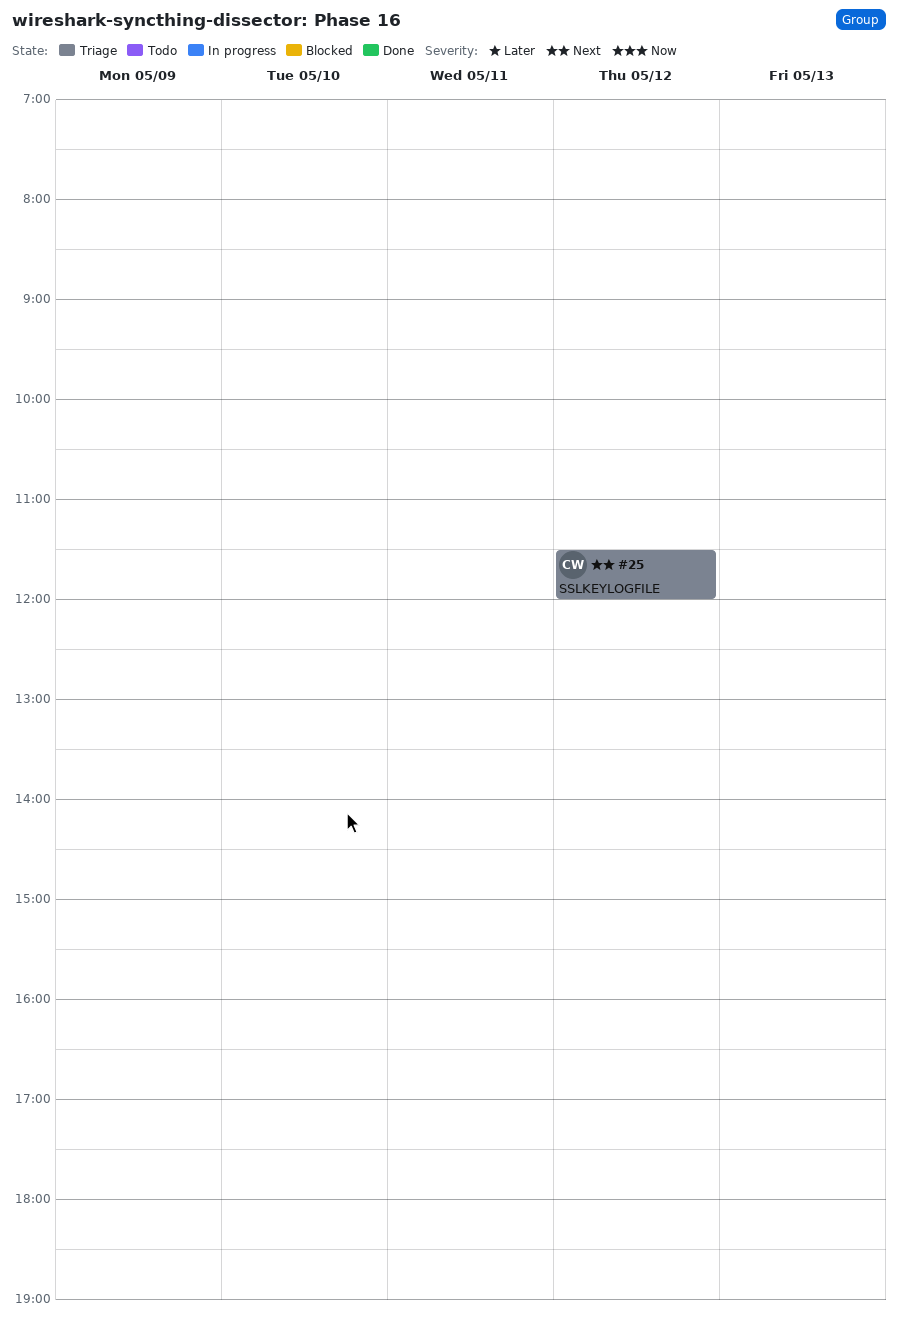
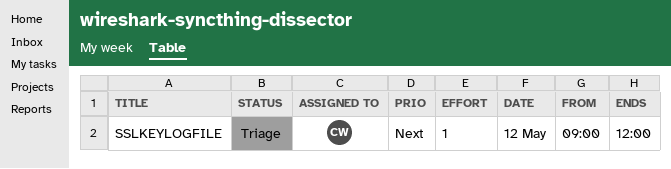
SSLKEYLOGFILE, begins: 11:30 -> 09:00

